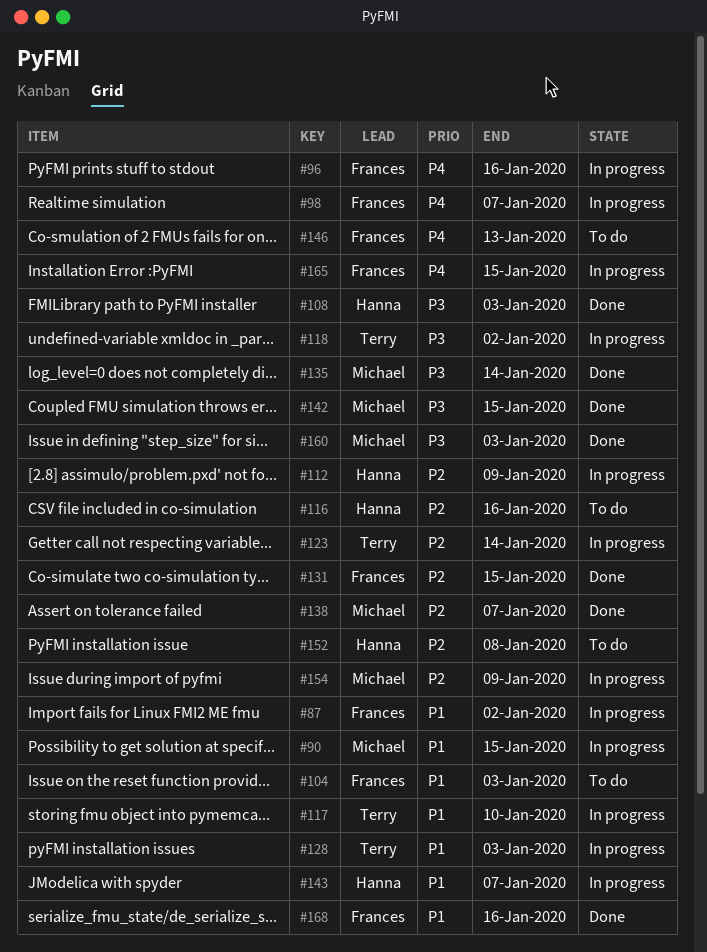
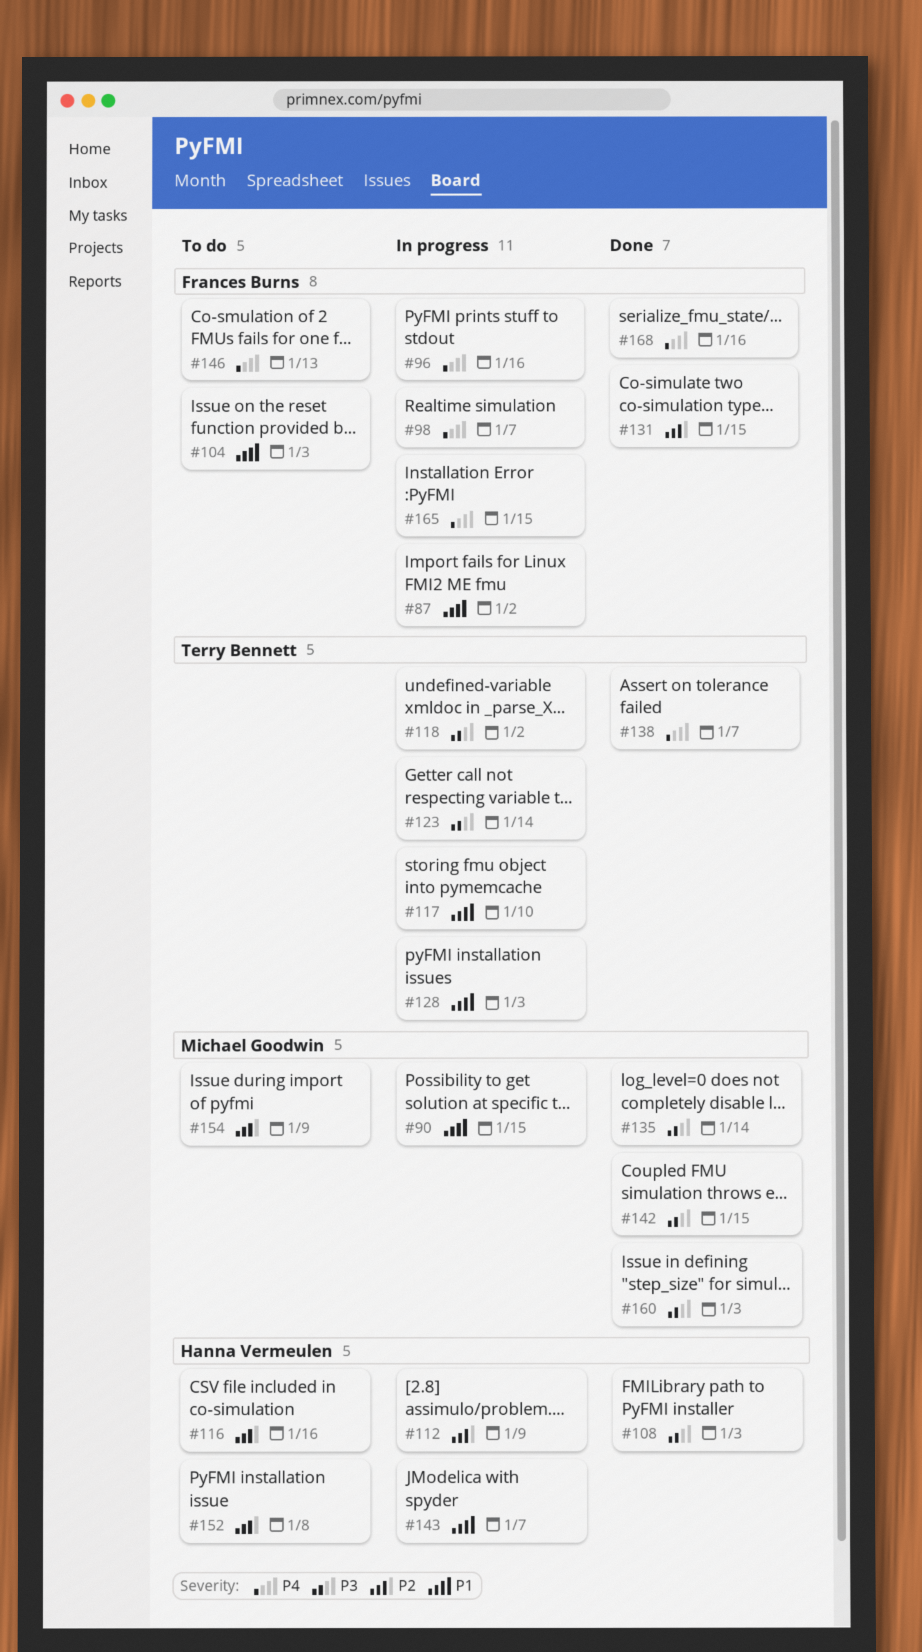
#123, priority: P2 -> P3
#138, owner: Michael Goodwin -> Terry Bennett
#138, priority: P2 -> P4
#154, status: In progress -> To do
#168, priority: P1 -> P4

